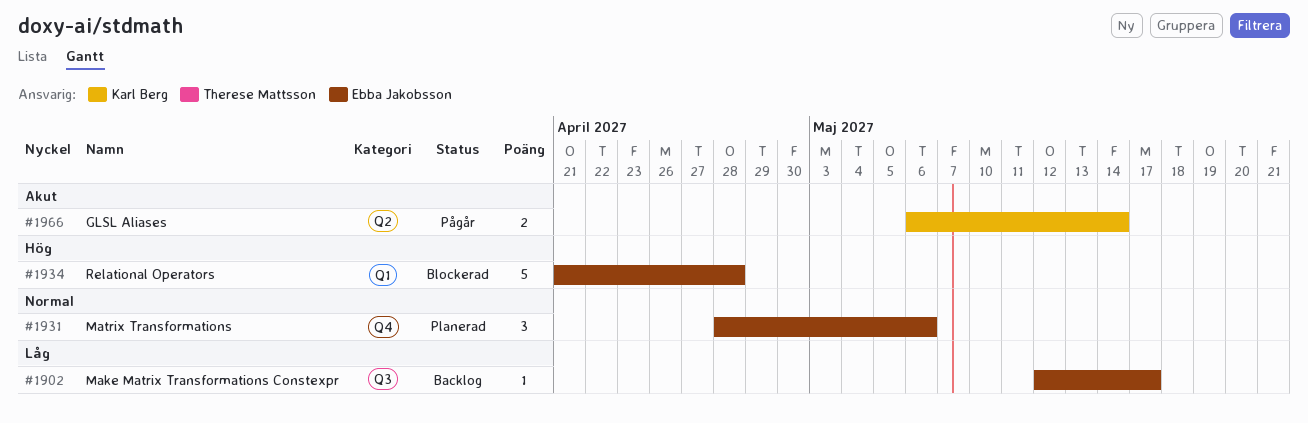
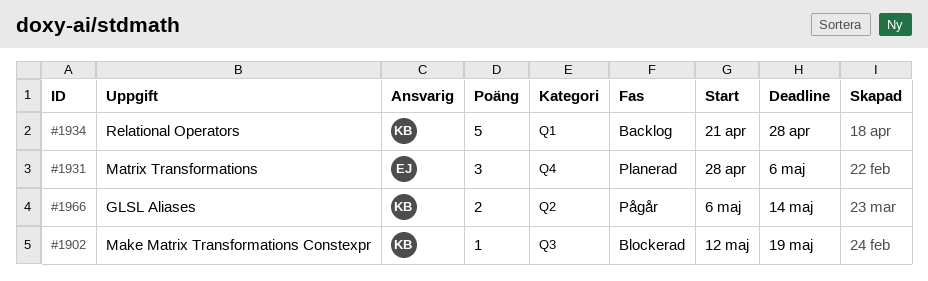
#1902, status: Backlog -> Blockerad
#1902, owner: Ebba Jakobsson -> Karl Berg
#1902, due: May 17 -> May 19
#1934, status: Blockerad -> Backlog
#1934, owner: Ebba Jakobsson -> Karl Berg

